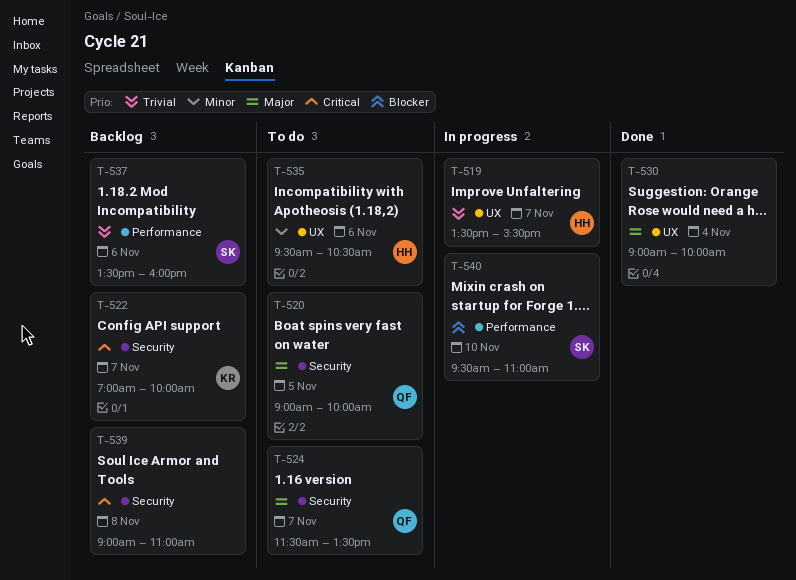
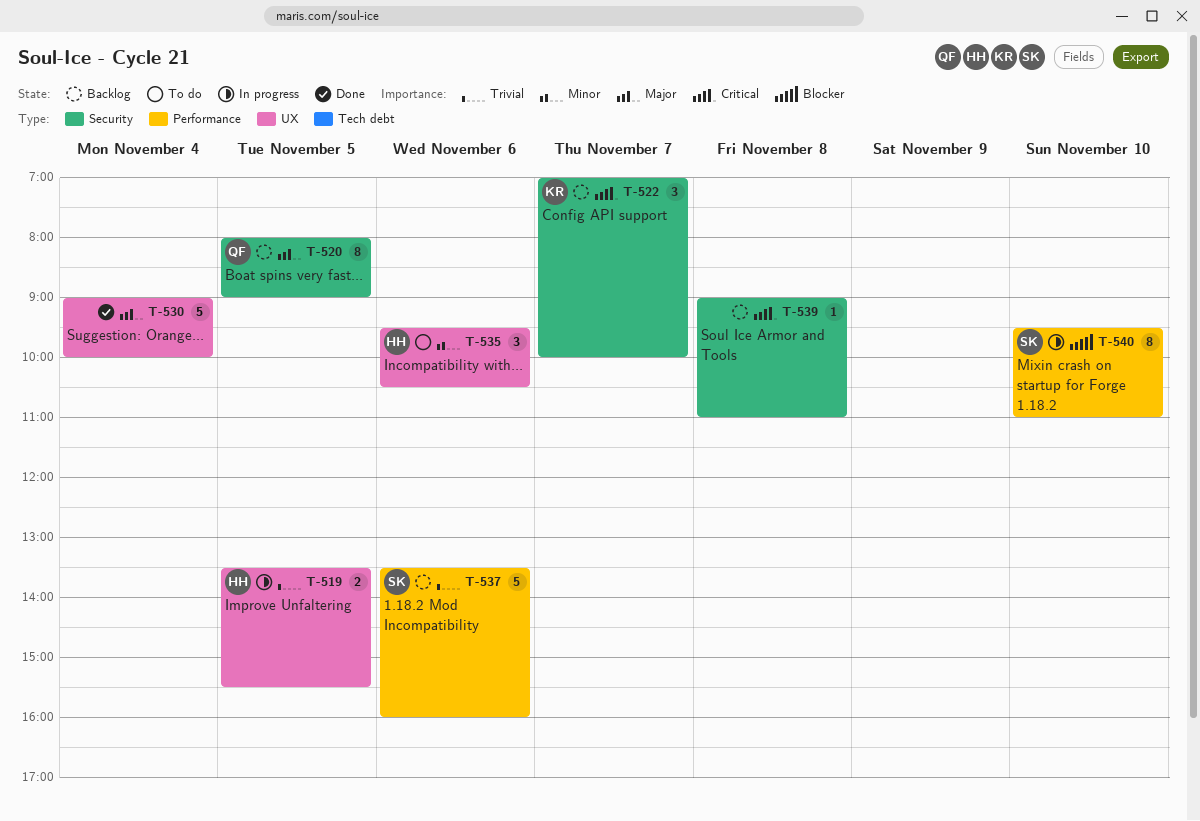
T-519, day: Nov 7 -> Nov 5
T-520, status: To do -> Backlog
T-520, begins: 09:00 -> 08:00
T-520, ends: 10:00 -> 09:00
T-524: present -> none

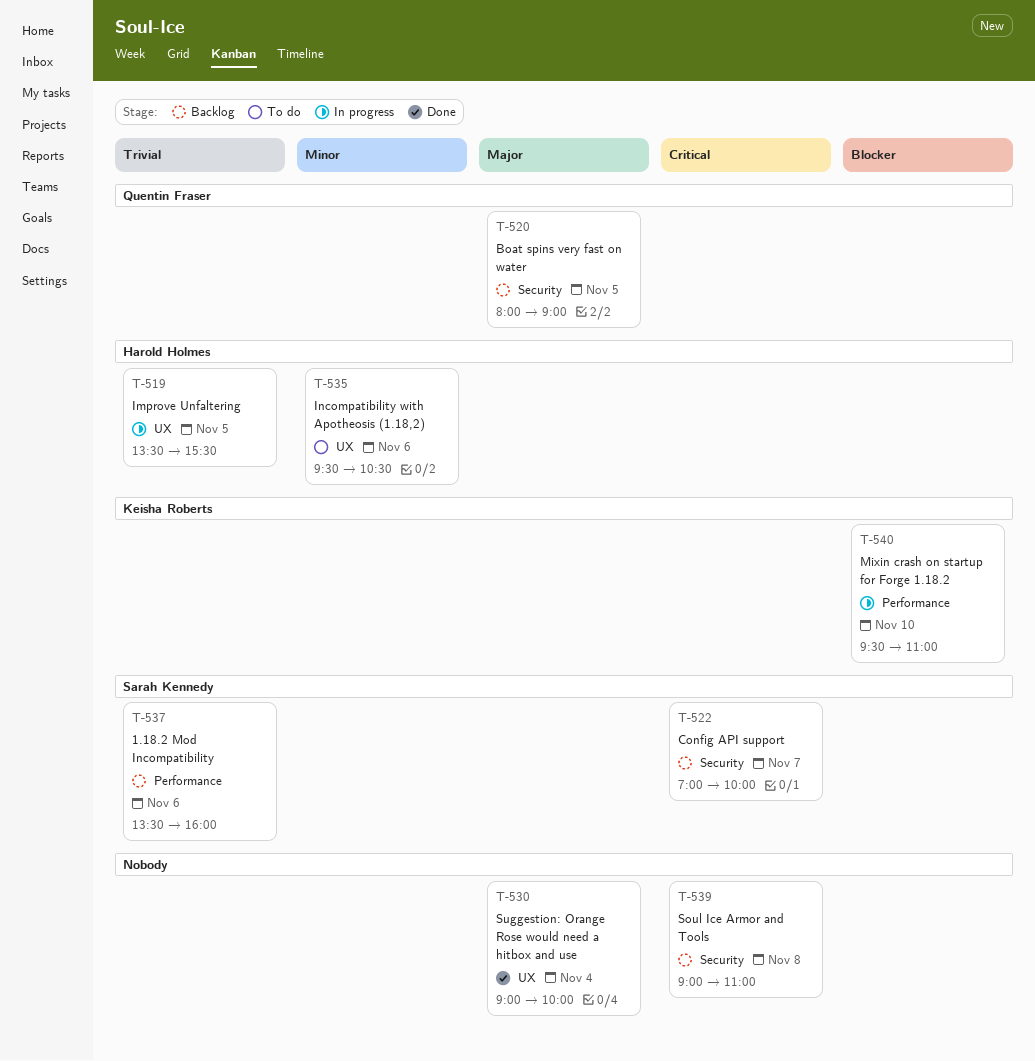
T-522, owner: Keisha Roberts -> Sarah Kennedy
T-540, owner: Sarah Kennedy -> Keisha Roberts

